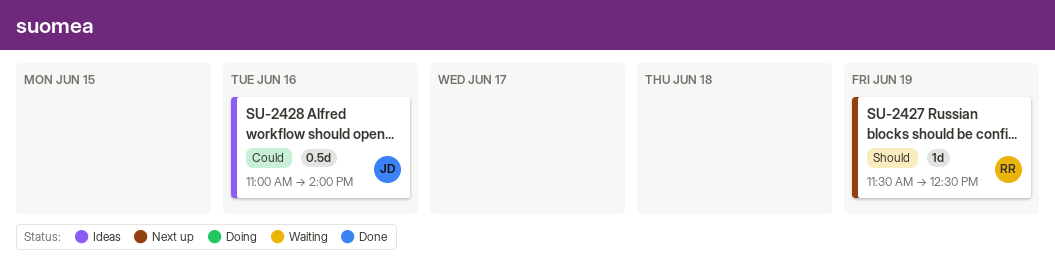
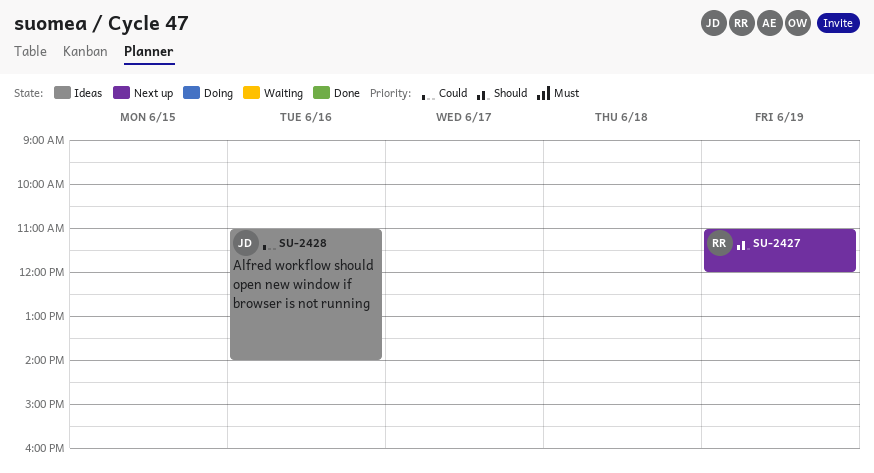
SU-2427, begins: 11:30 -> 11:00
SU-2427, ends: 12:30 -> 12:00

